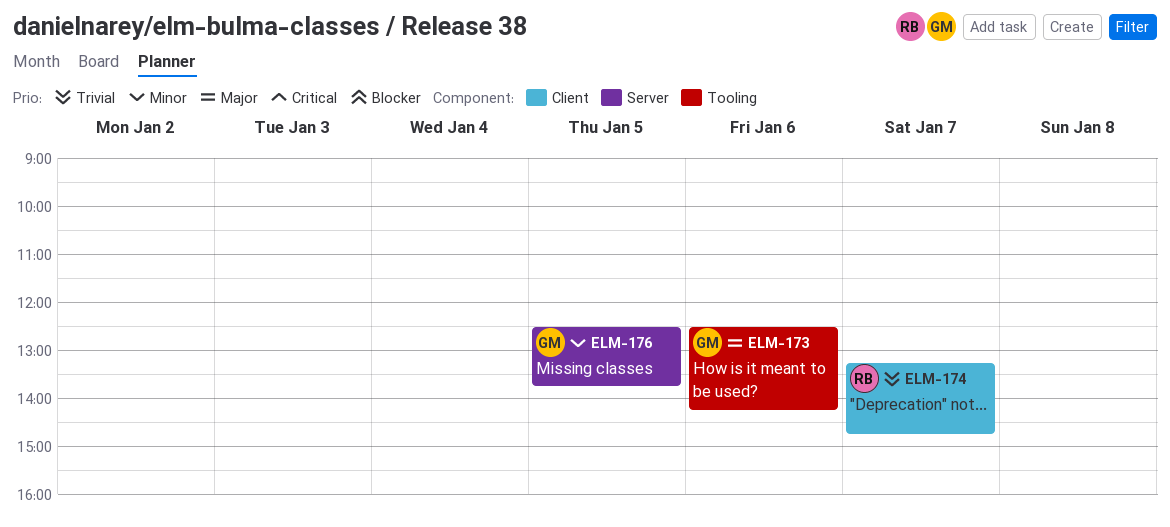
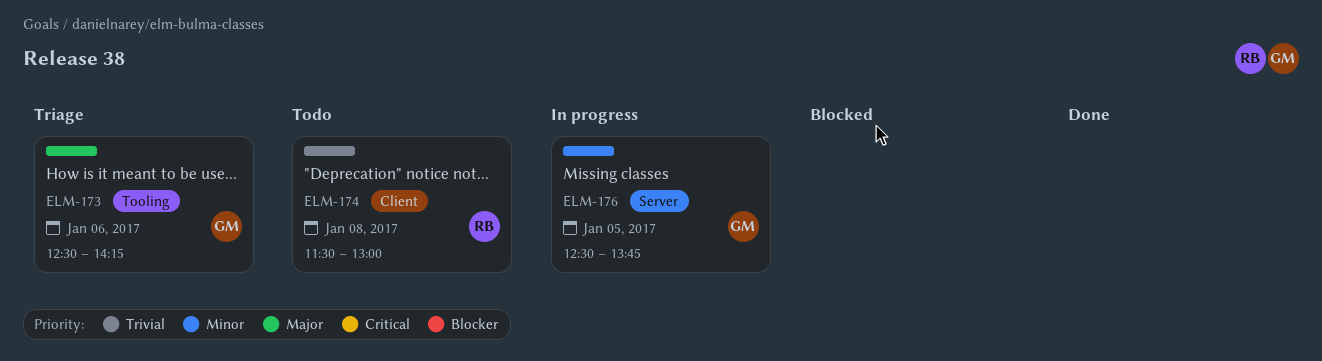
ELM-174, day: Jan 7 -> Jan 8
ELM-174, begins: 13:15 -> 11:30
ELM-174, ends: 14:45 -> 13:00

